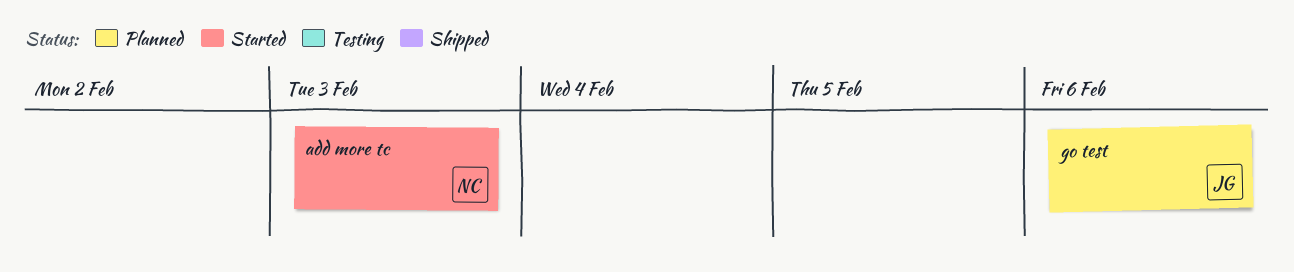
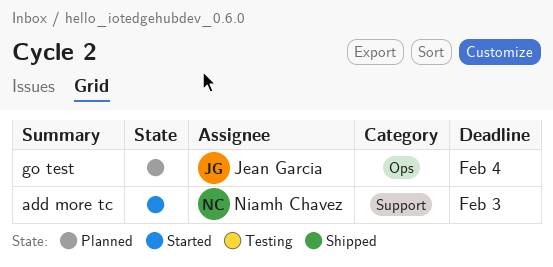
go test, due: Feb 6 -> Feb 4

